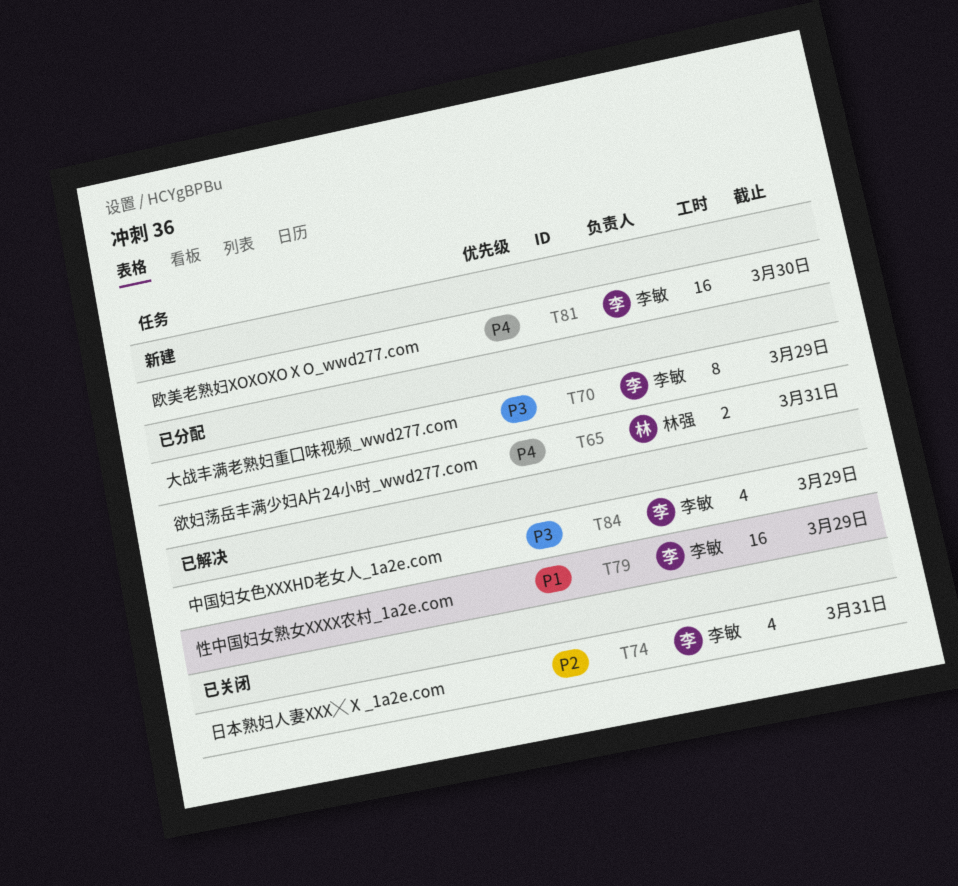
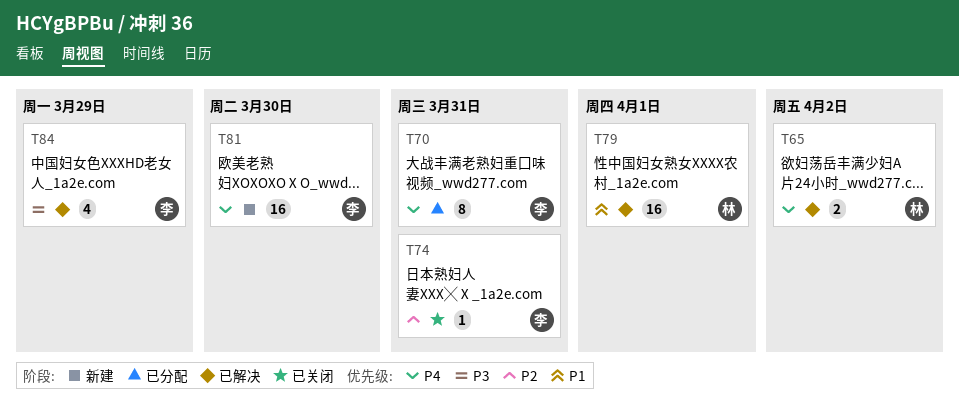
T65, status: 已分配 -> 已解决
T65, due: Mar 31 -> Apr 2
T70, priority: P3 -> P4
T70, due: Mar 29 -> Mar 31
T74, estimate: 4 -> 1
T79, owner: 李敏 -> 林强
T79, due: Mar 29 -> Apr 1

